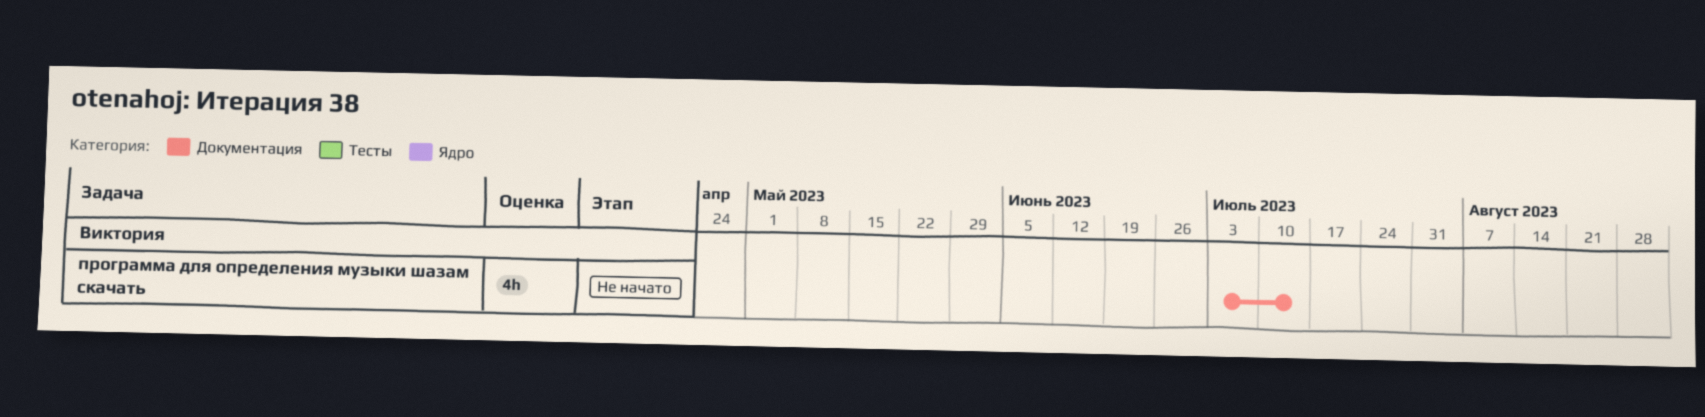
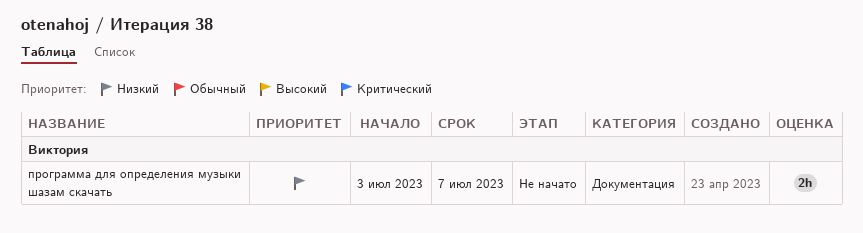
программа для определения музыки шазам скачать, estimate: 4h -> 2h
программа для определения музыки шазам скачать, due: Jul 14 -> Jul 7

